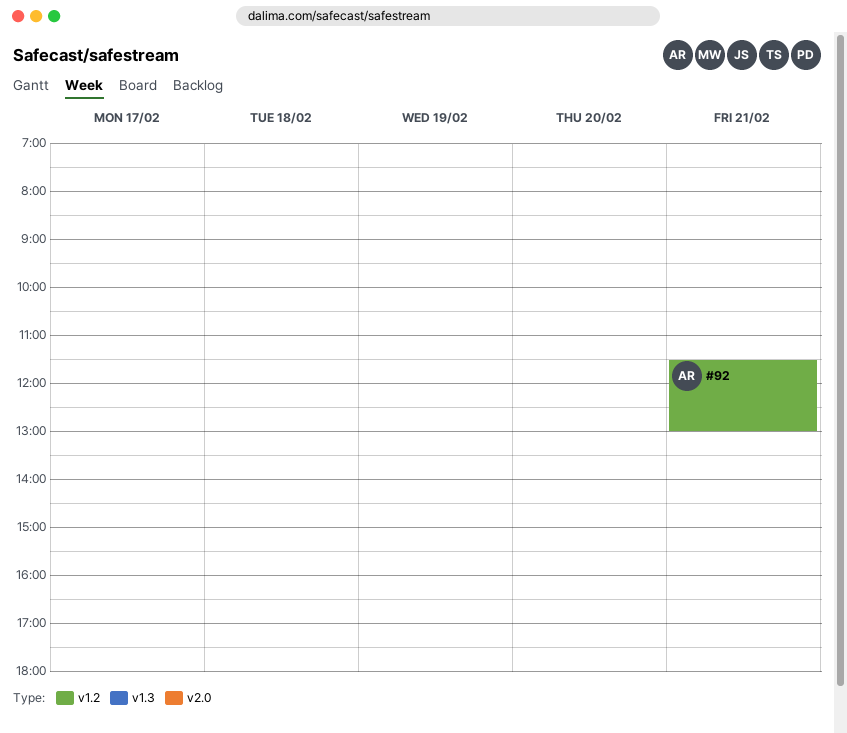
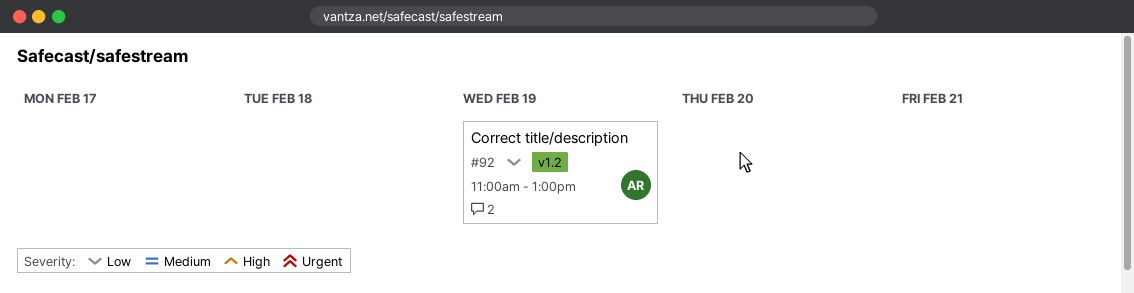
#92, day: Feb 21 -> Feb 19
#92, begins: 11:30 -> 11:00

